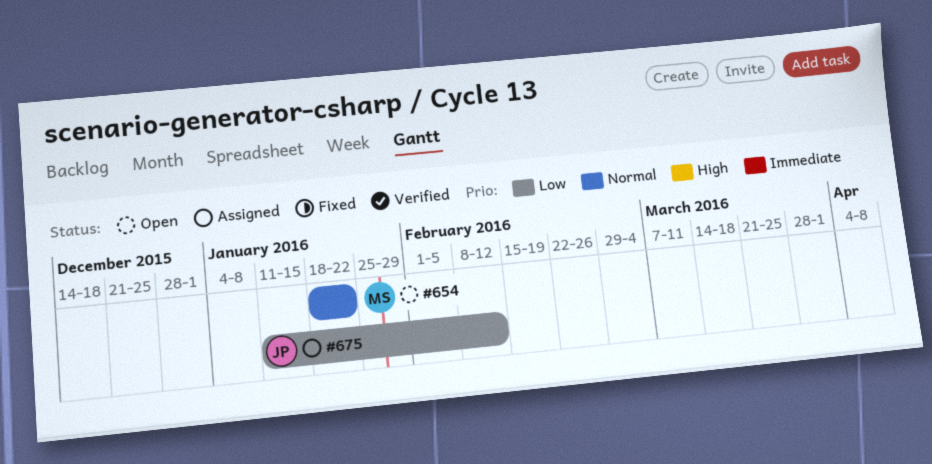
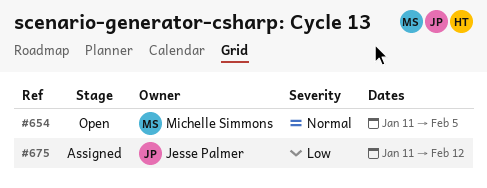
#654, start: Jan 18 -> Jan 11
#654, due: Jan 22 -> Feb 5

